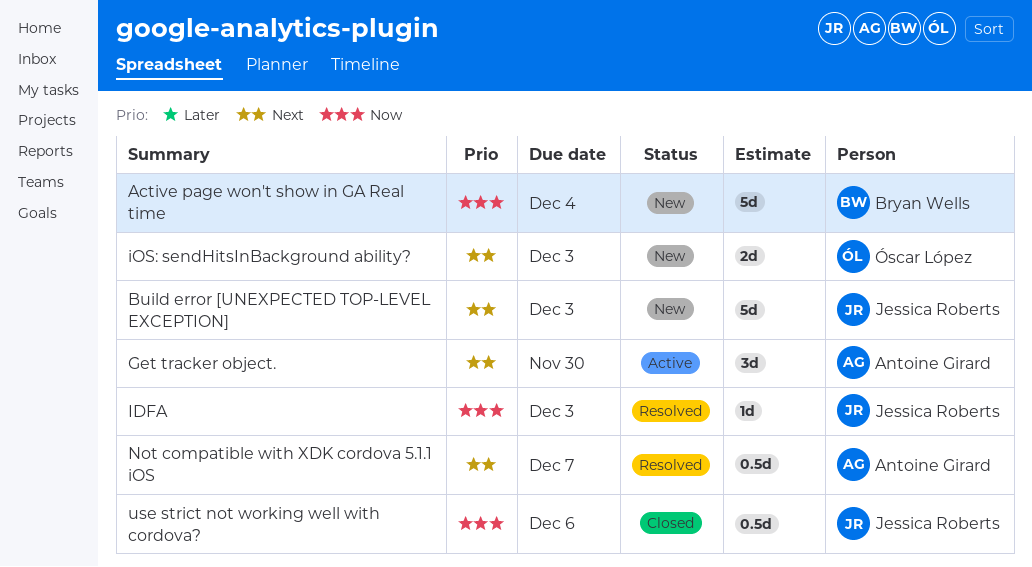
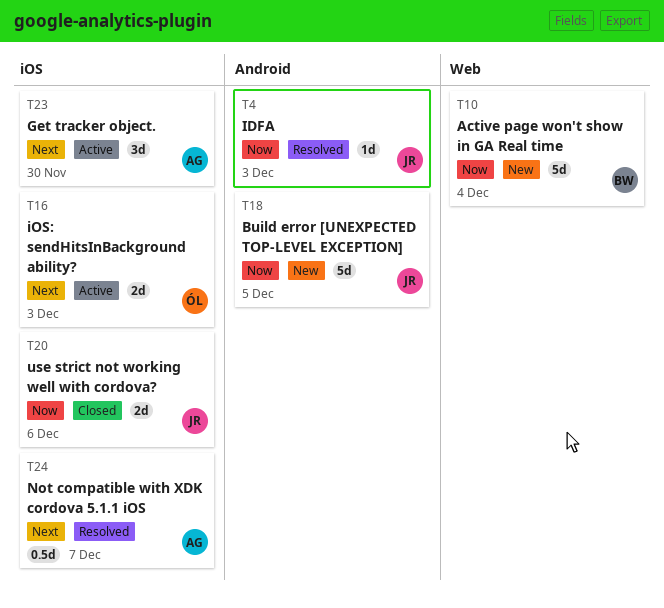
Build error [UNEXPECTED TOP-LEVEL EXCEPTION], priority: Next -> Now
Build error [UNEXPECTED TOP-LEVEL EXCEPTION], due: Dec 3 -> Dec 5
iOS: sendHitsInBackground ability?, status: New -> Active
use strict not working well with cordova?, estimate: 0.5d -> 2d

